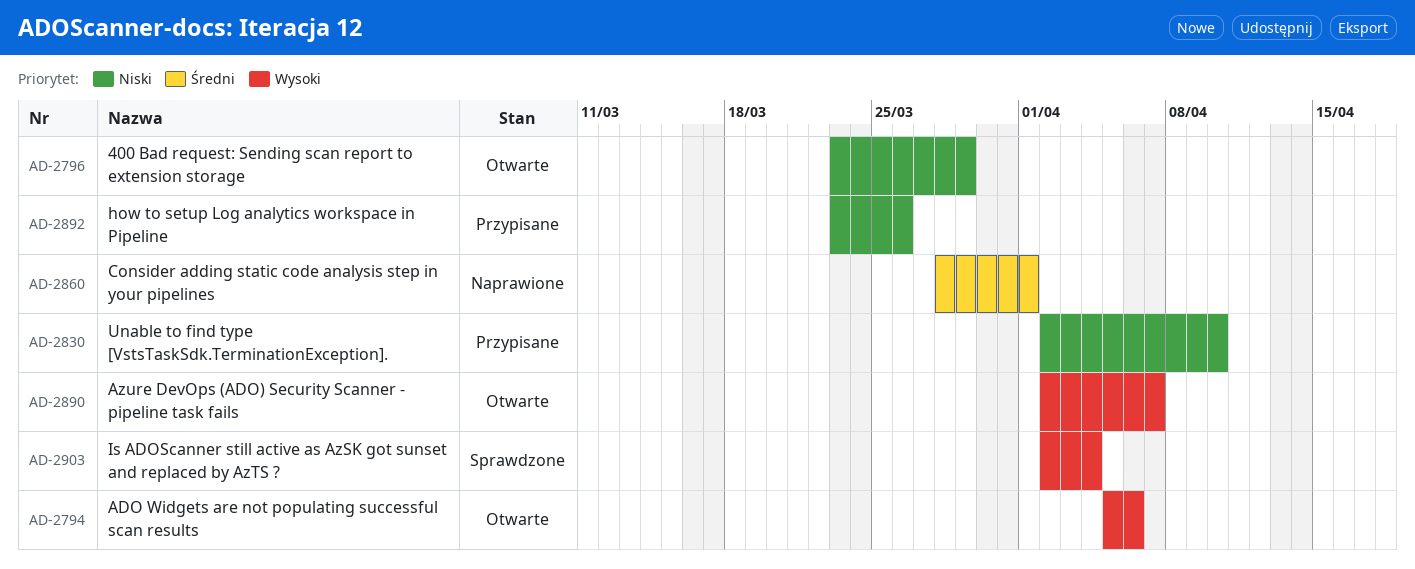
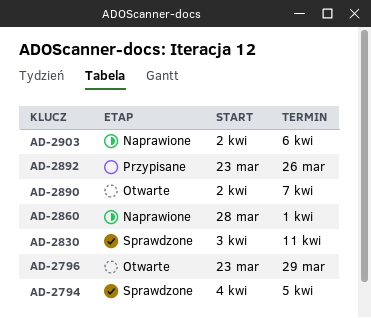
AD-2794, status: Otwarte -> Sprawdzone
AD-2794, start: Apr 5 -> Apr 4
AD-2794, due: Apr 6 -> Apr 5
AD-2830, status: Przypisane -> Sprawdzone
AD-2830, start: Apr 2 -> Apr 3
AD-2830, due: Apr 10 -> Apr 11
AD-2903, status: Sprawdzone -> Naprawione
AD-2903, due: Apr 4 -> Apr 6

